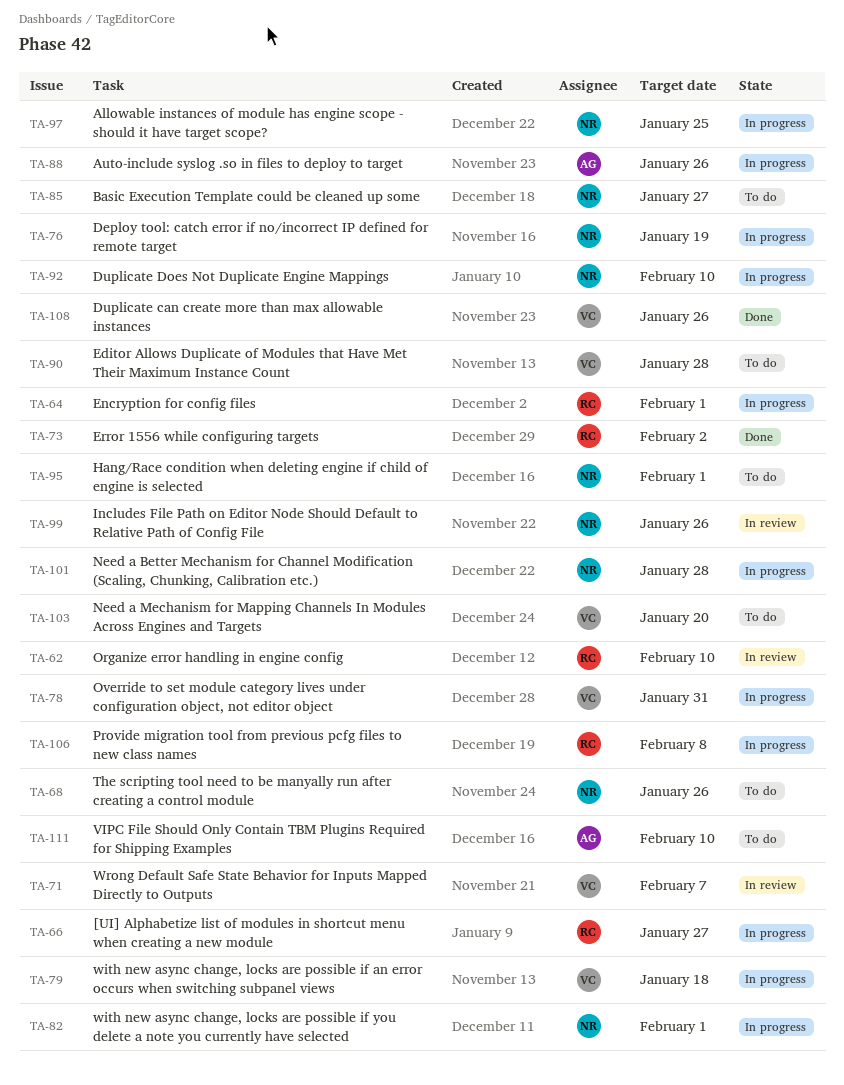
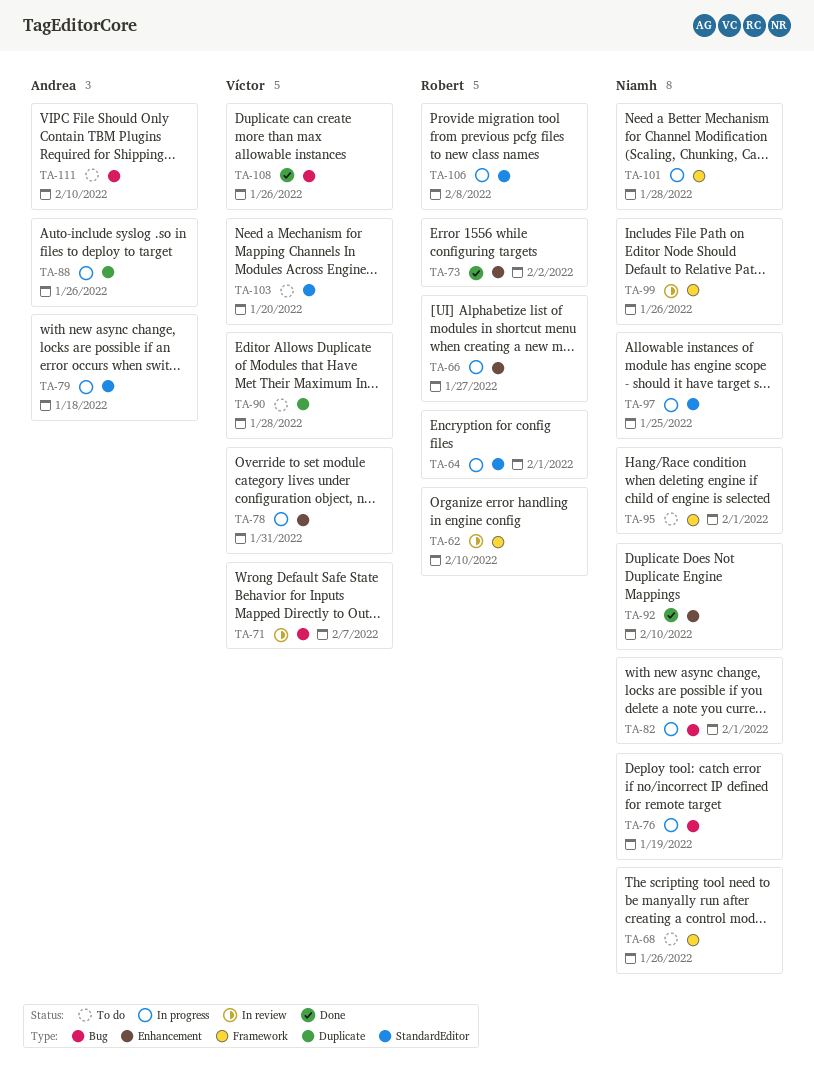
TA-79, owner: Víctor -> Andrea
TA-85: present -> none
TA-92, status: In progress -> Done

